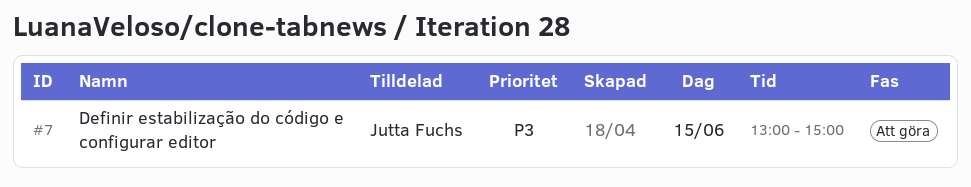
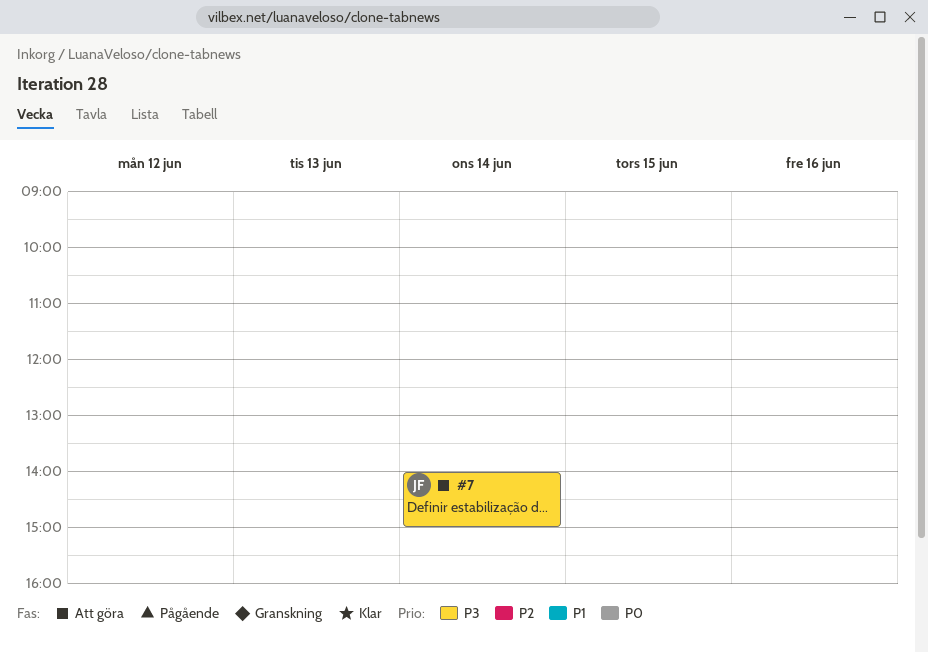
#7, day: Jun 15 -> Jun 14
#7, begins: 13:00 -> 14:00

